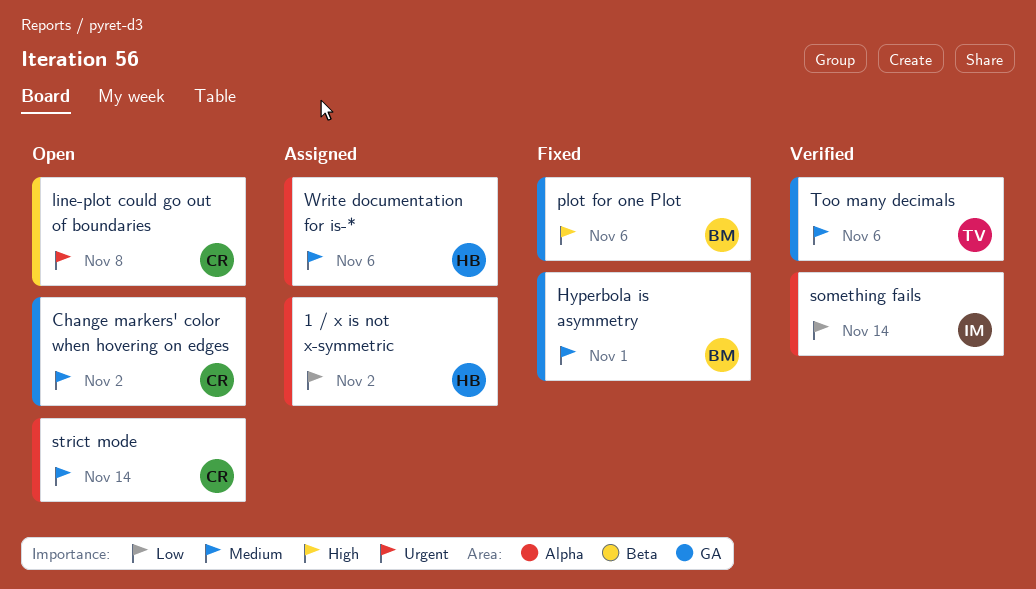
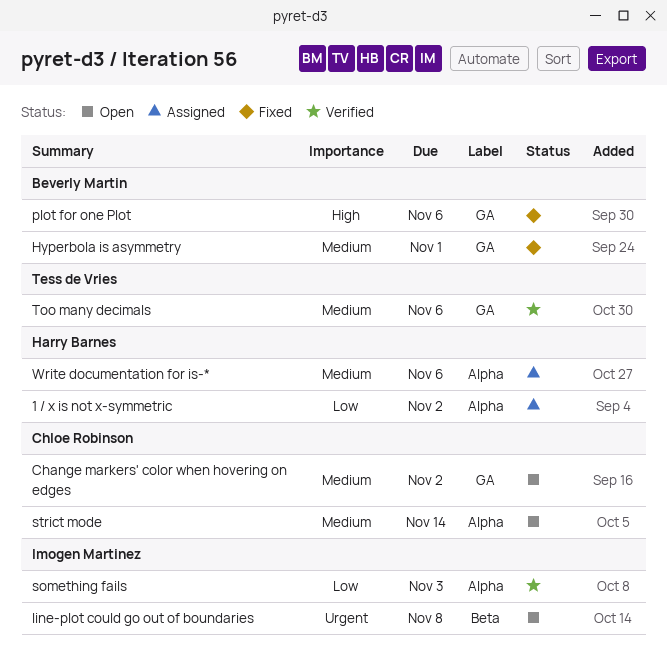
line-plot could go out of boundaries, owner: Chloe Robinson -> Imogen Martinez
something fails, due: Nov 14 -> Nov 3

